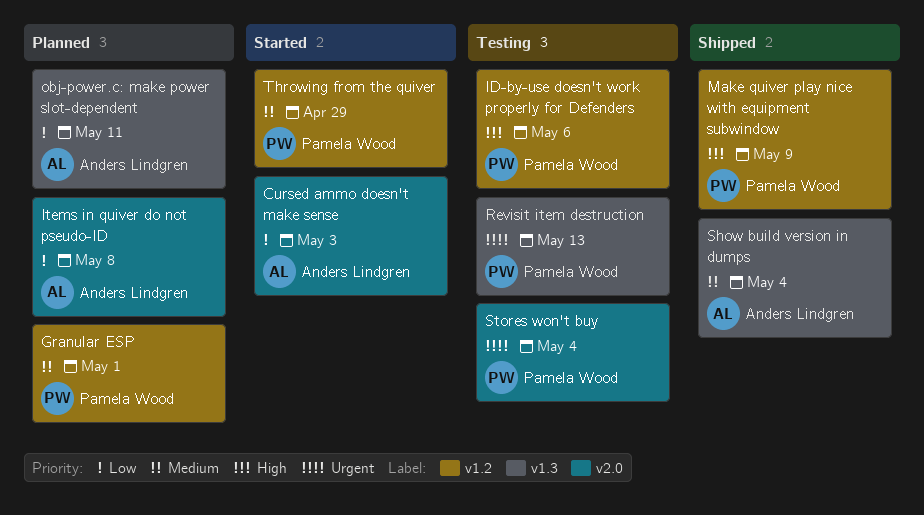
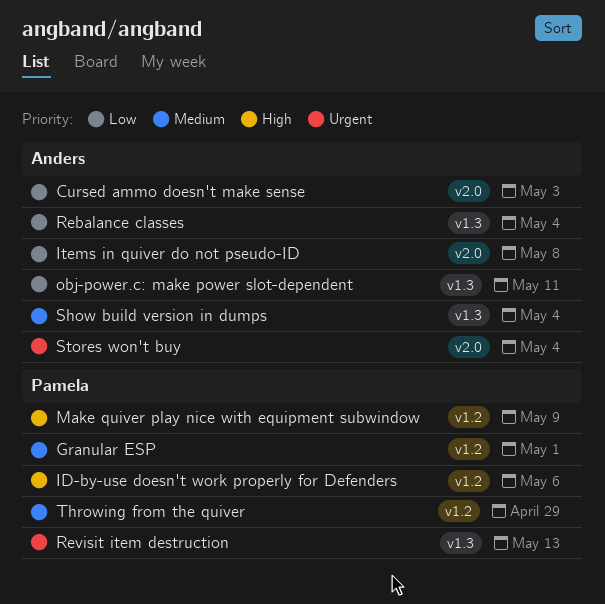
Rebalance classes: none -> present
Stores won't buy, owner: Pamela Wood -> Anders Lindgren

